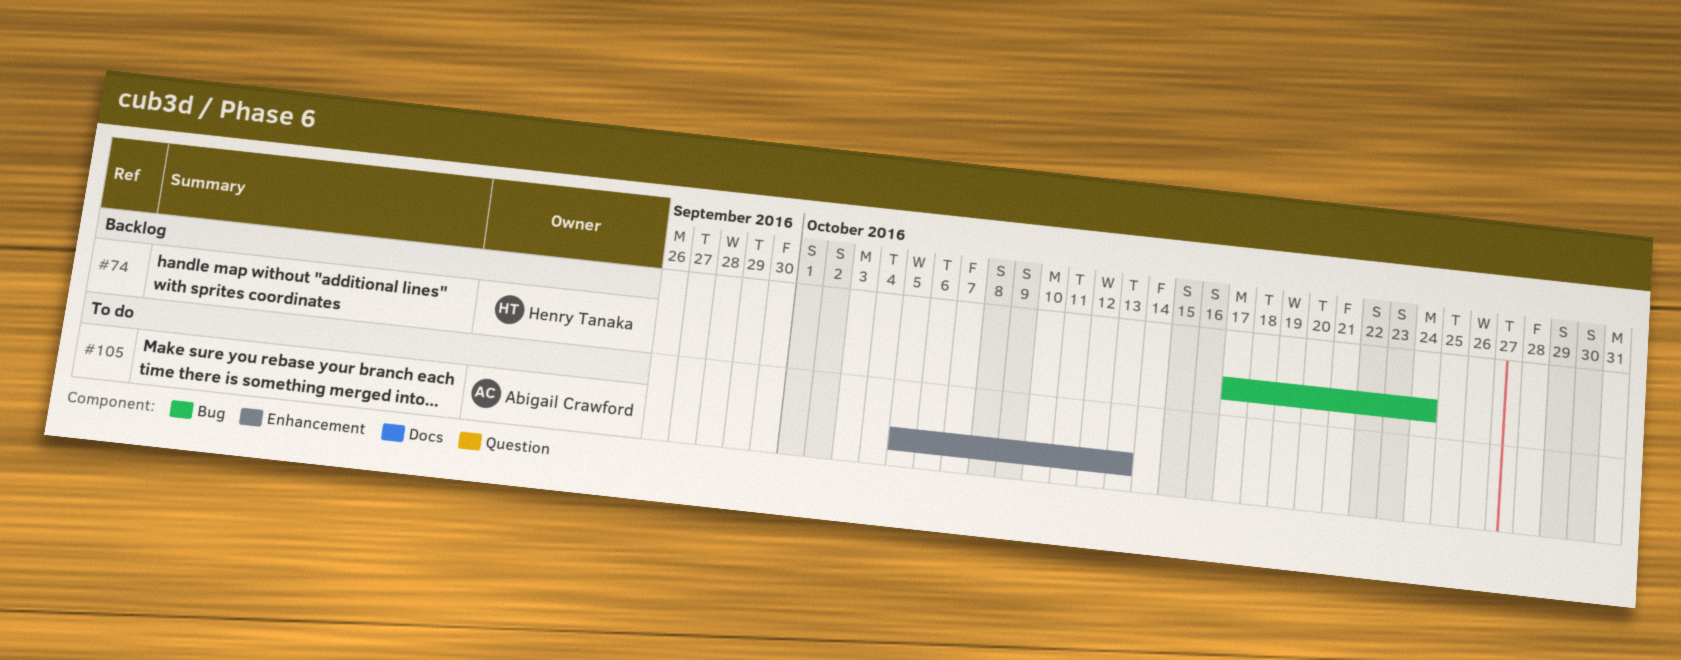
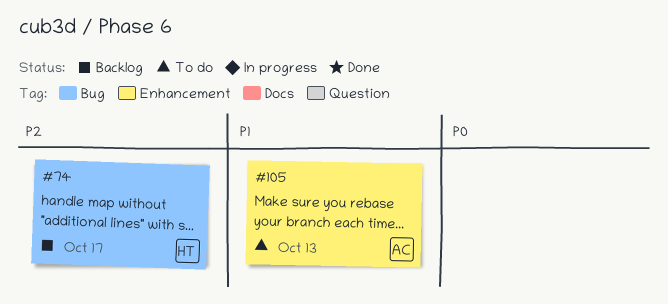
#74, due: Oct 24 -> Oct 17

